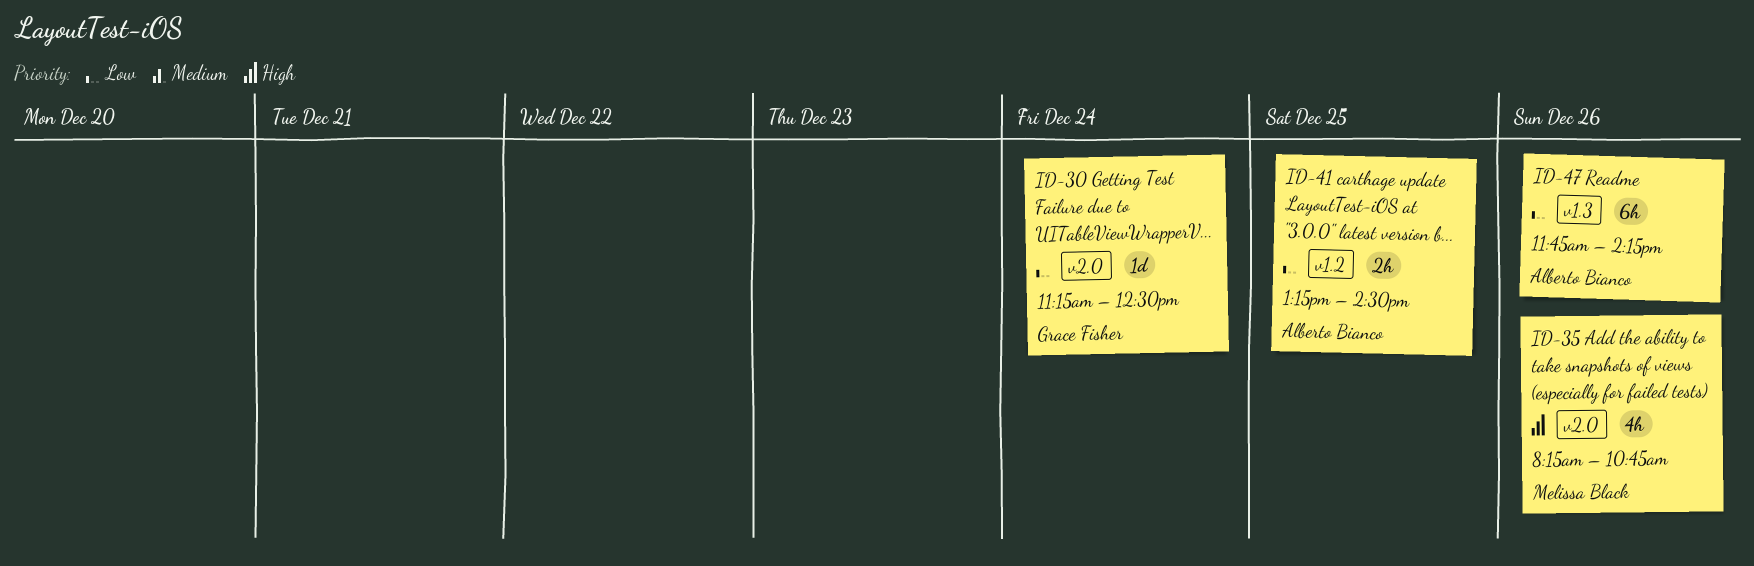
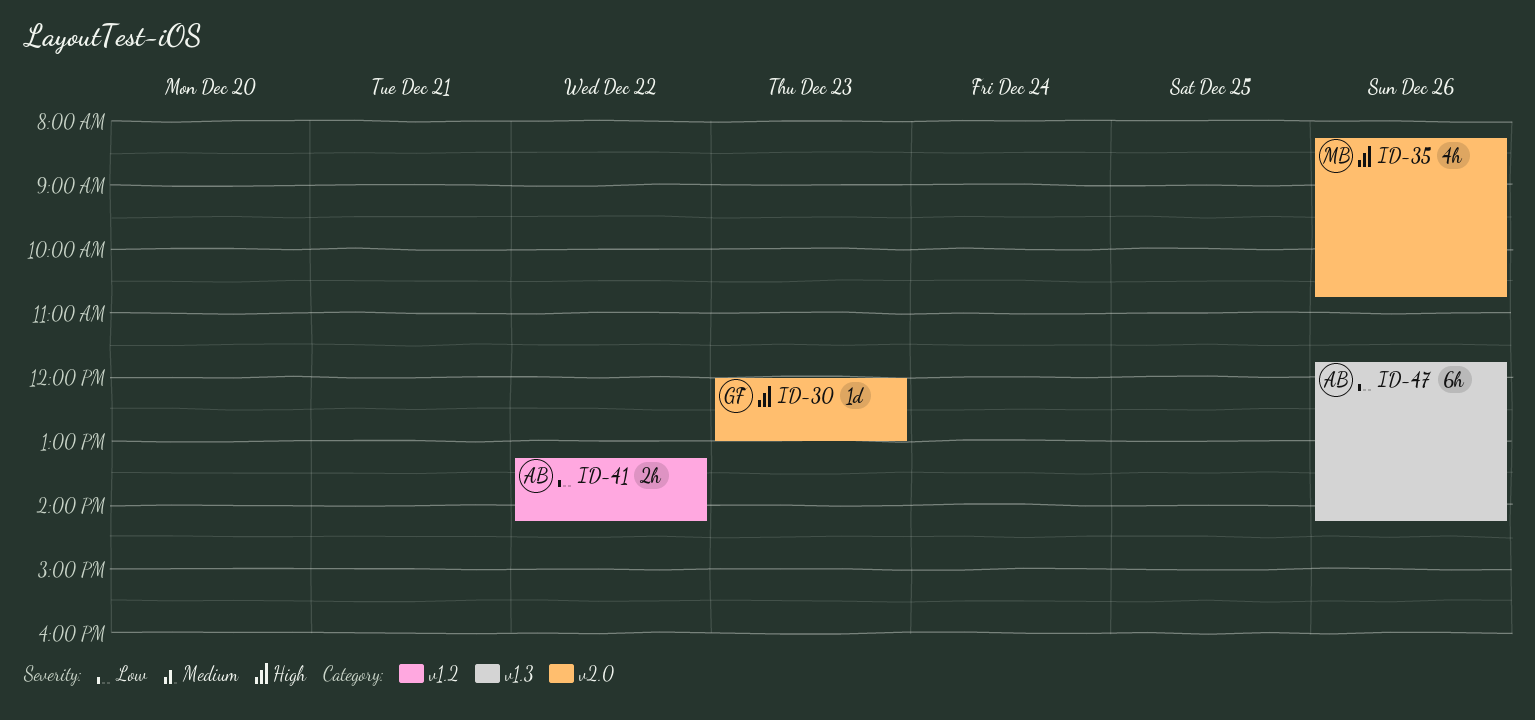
ID-30, priority: Low -> High
ID-30, day: Dec 24 -> Dec 23
ID-30, begins: 11:15 -> 12:00
ID-30, ends: 12:30 -> 13:00
ID-41, day: Dec 25 -> Dec 22
ID-41, ends: 14:30 -> 14:15

